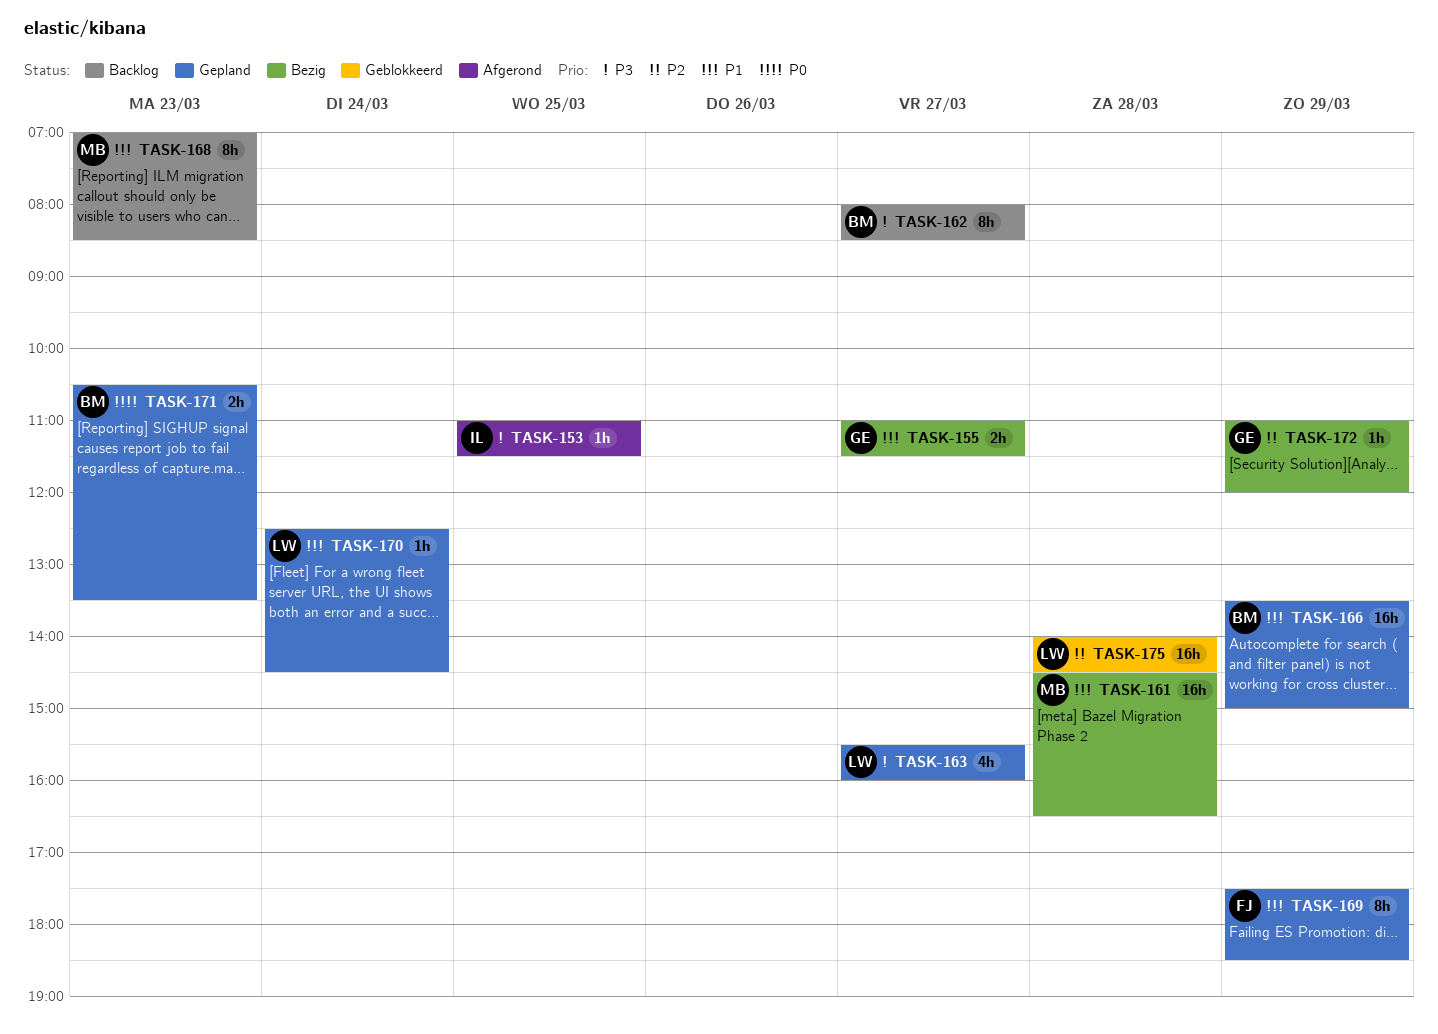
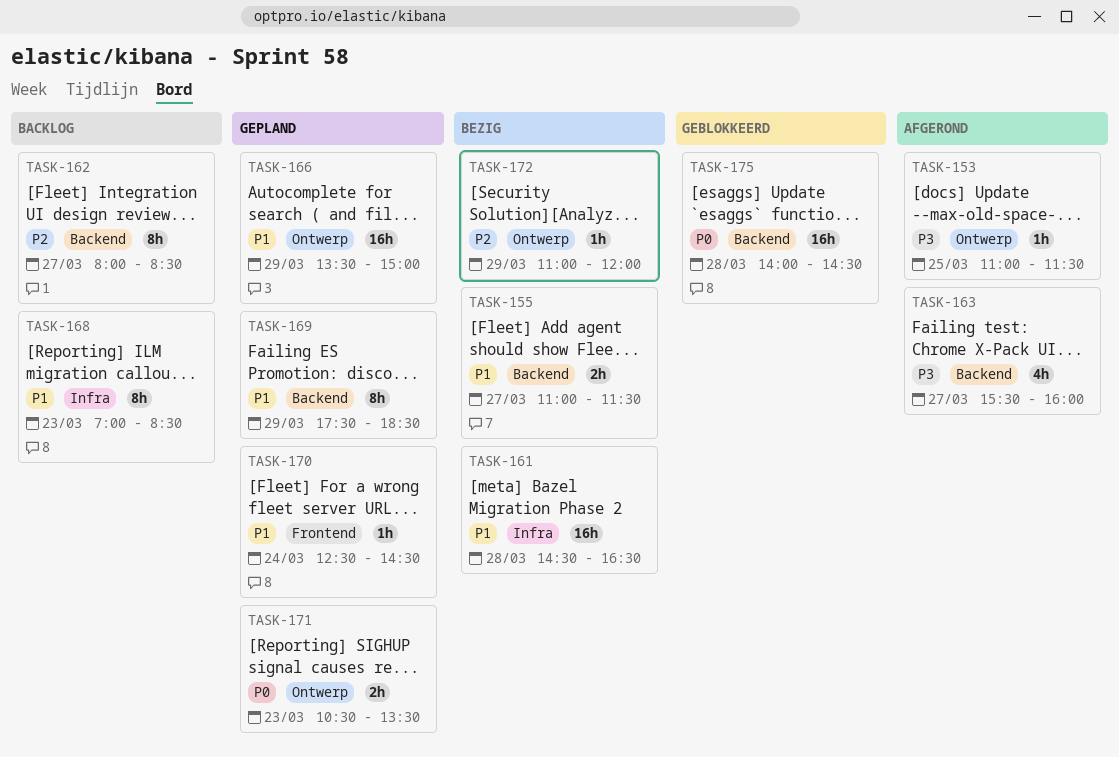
TASK-162, priority: P3 -> P2
TASK-163, status: Gepland -> Afgerond
TASK-175, priority: P2 -> P0

